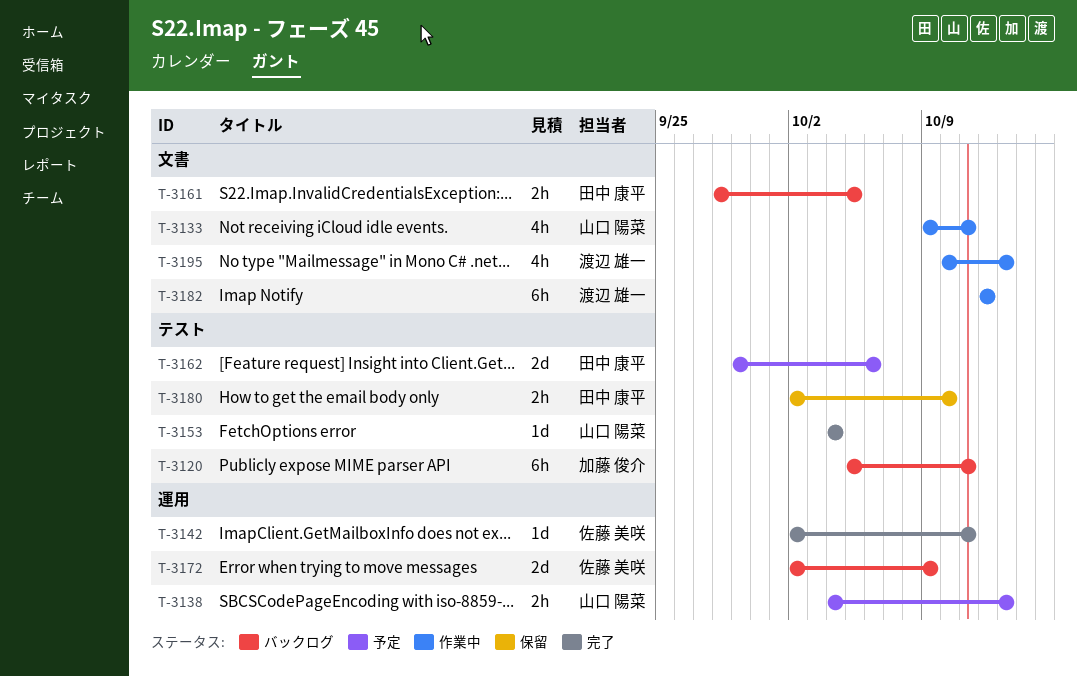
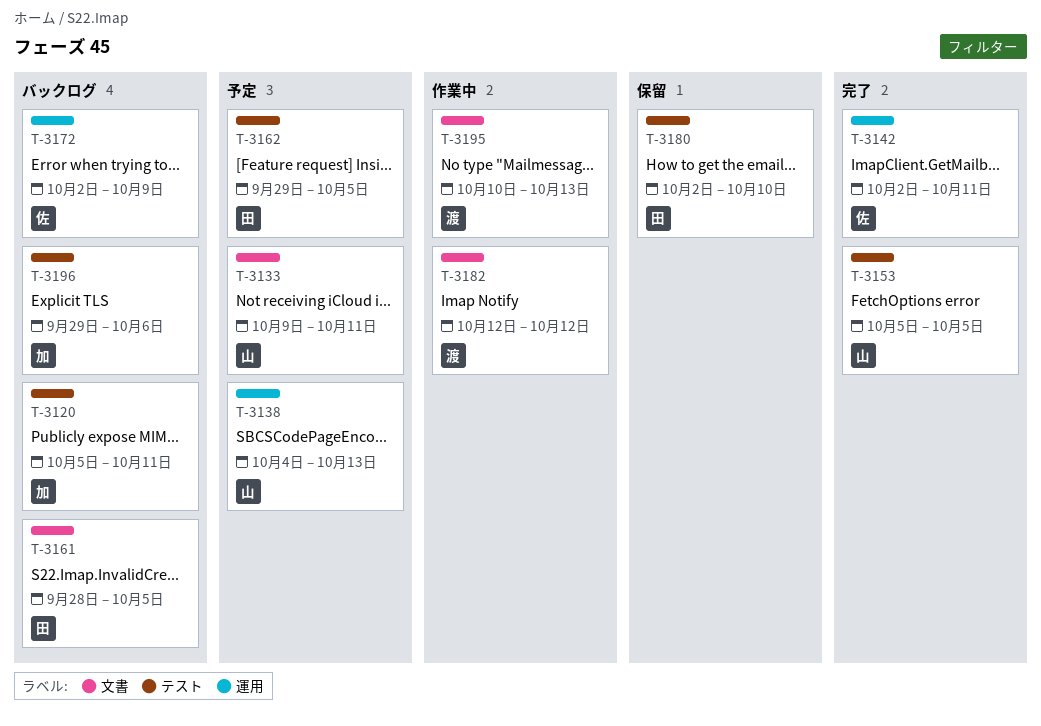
T-3133, status: 作業中 -> 予定
T-3153, start: Oct 4 -> Oct 5
T-3153, due: Oct 4 -> Oct 5
T-3162, due: Oct 6 -> Oct 5
T-3196: none -> present

